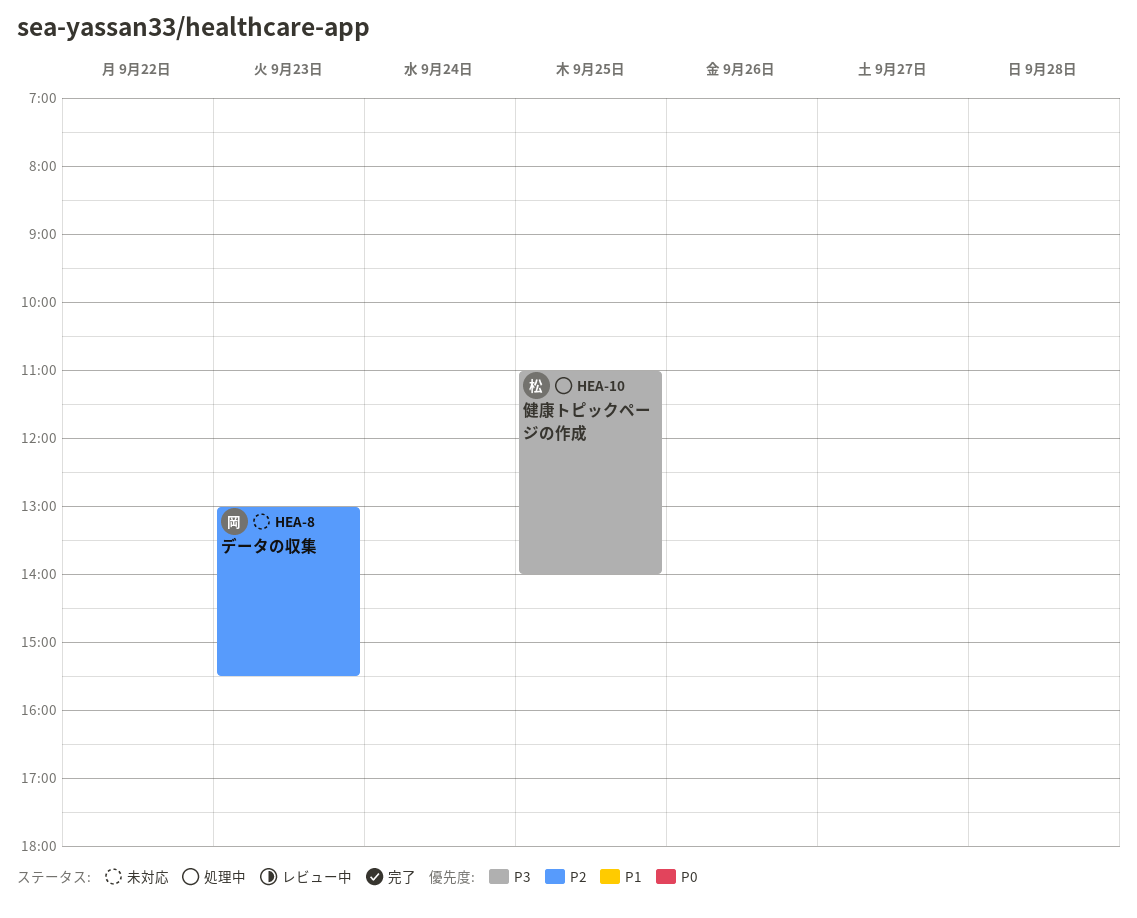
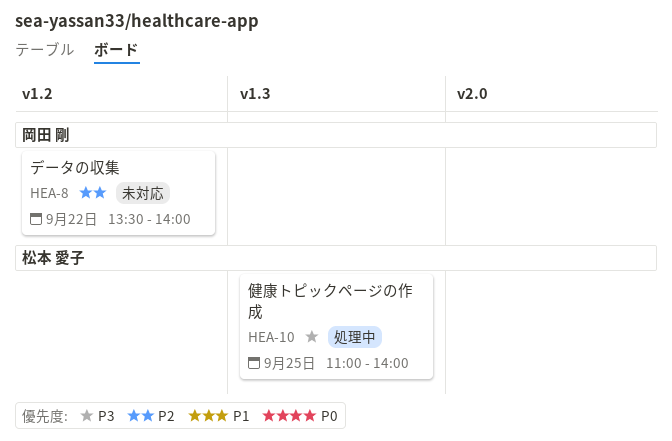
HEA-8, day: Sep 23 -> Sep 22
HEA-8, begins: 13:00 -> 13:30
HEA-8, ends: 15:30 -> 14:00

